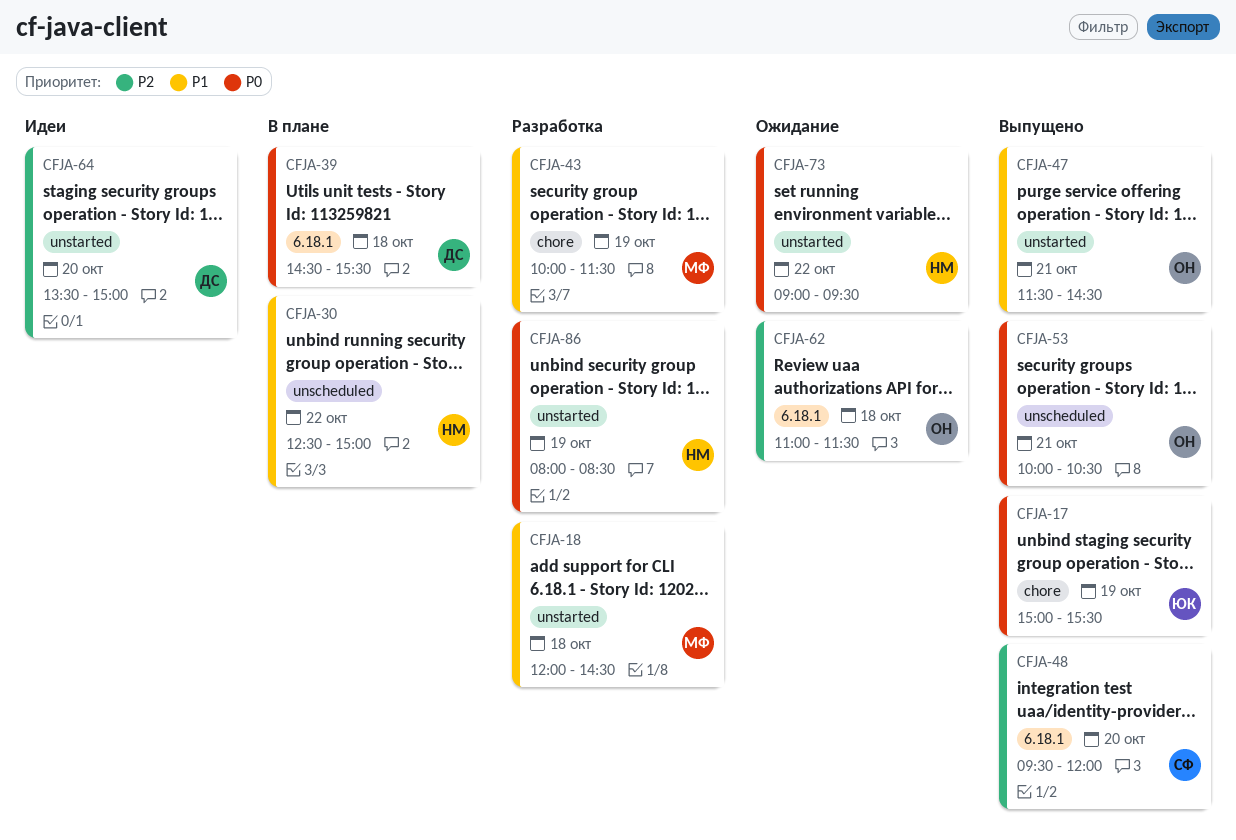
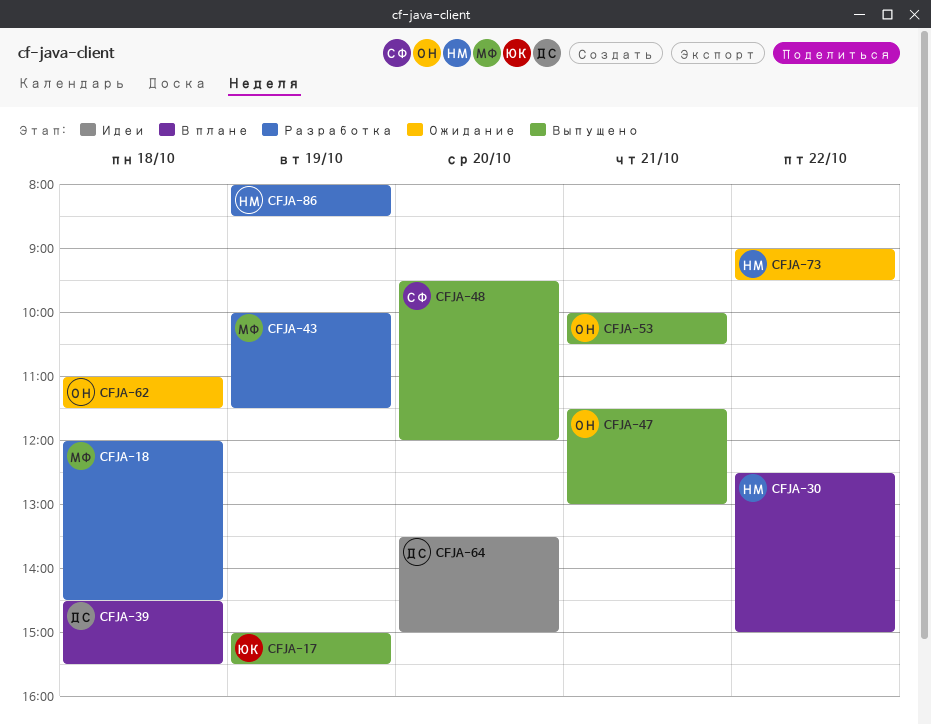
CFJA-47, ends: 14:30 -> 13:00

